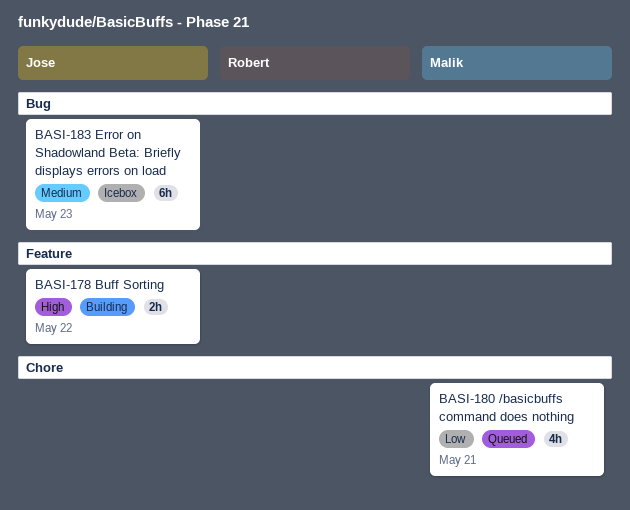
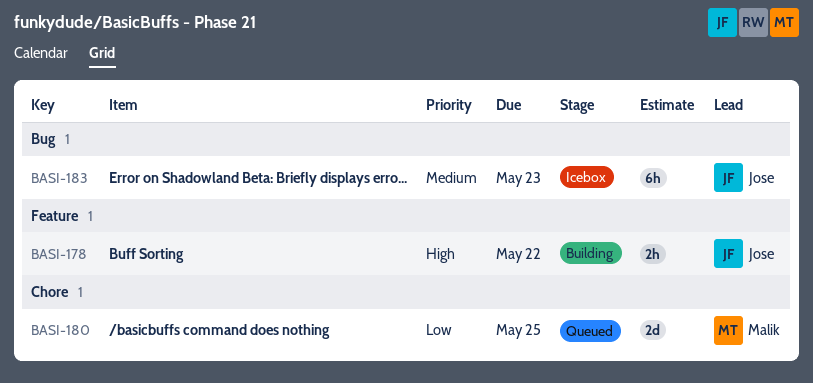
BASI-180, estimate: 4h -> 2d
BASI-180, due: May 21 -> May 25

